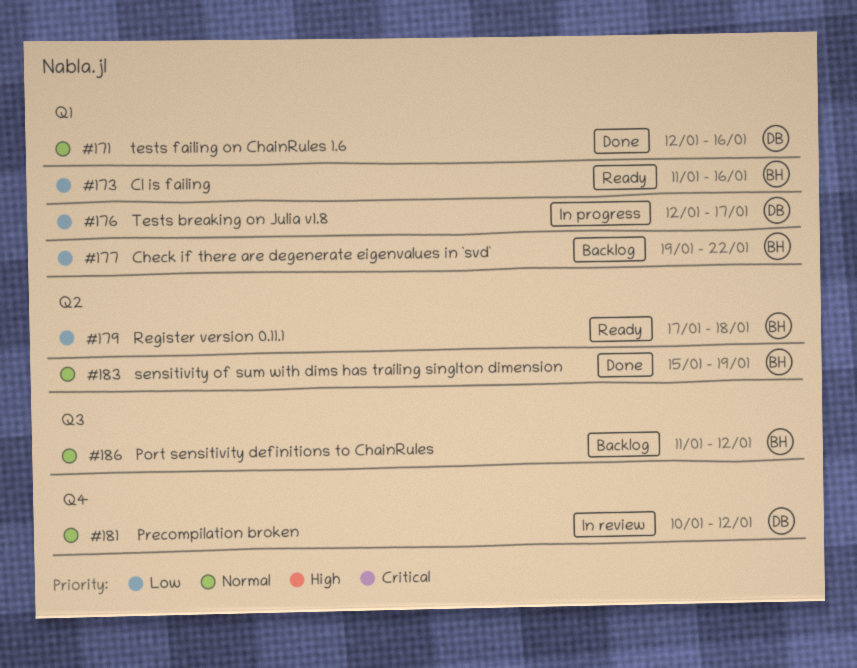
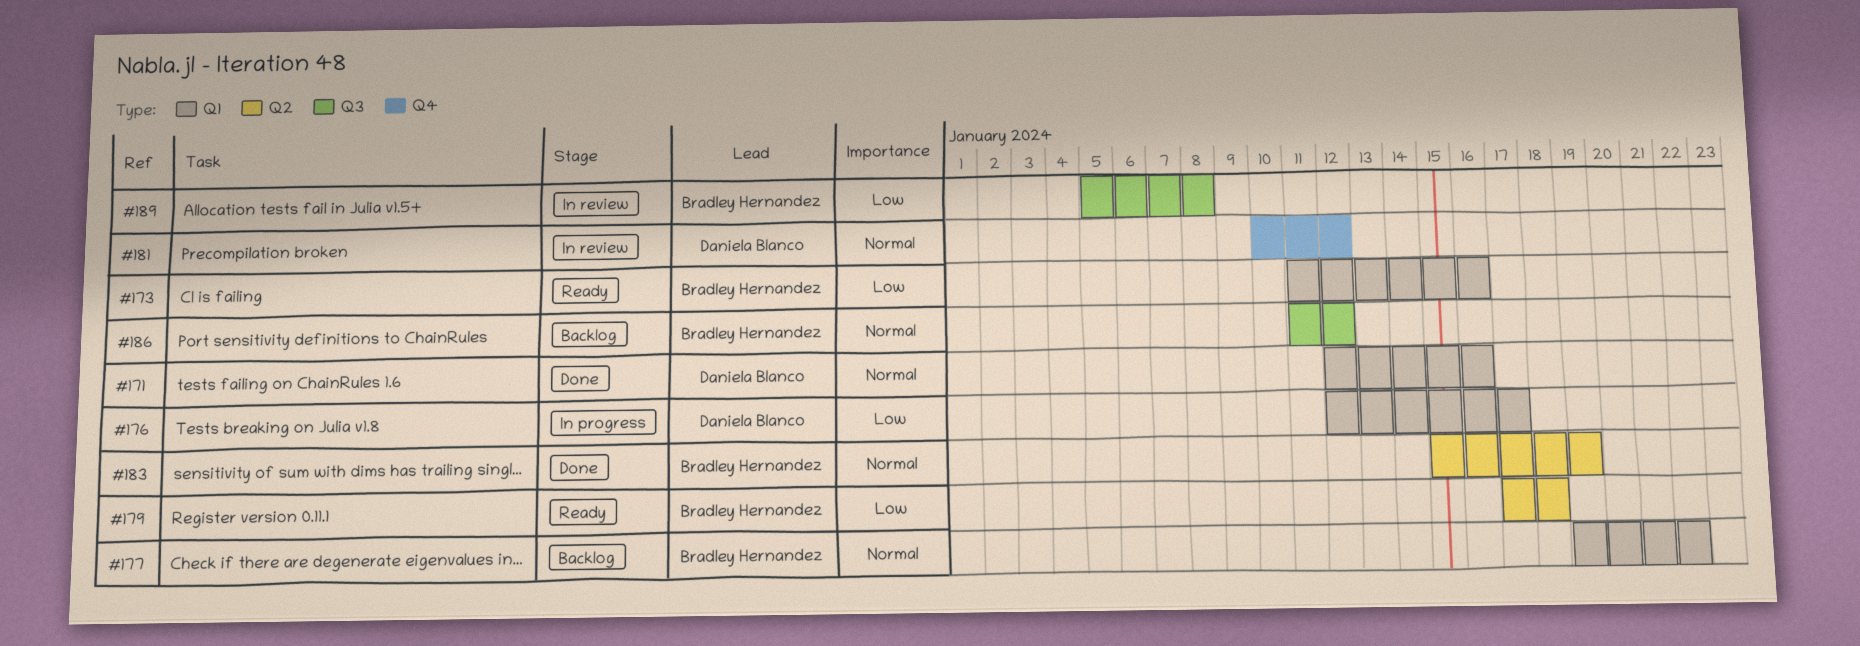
#177, priority: Low -> Normal
#189: none -> present

